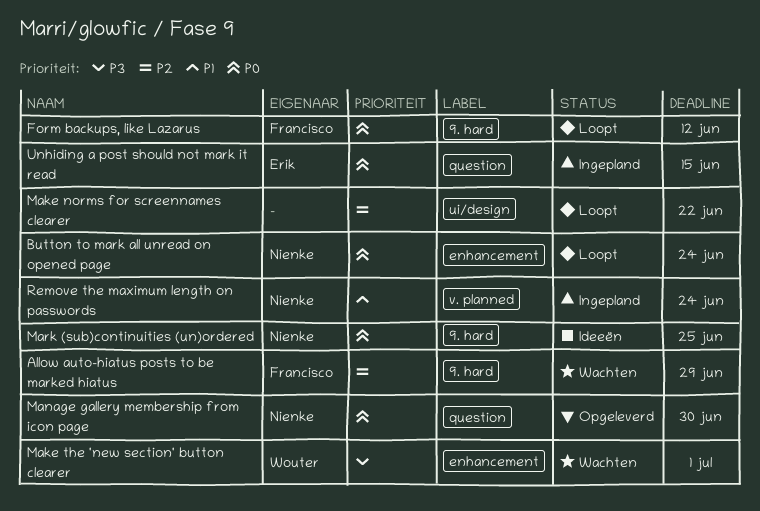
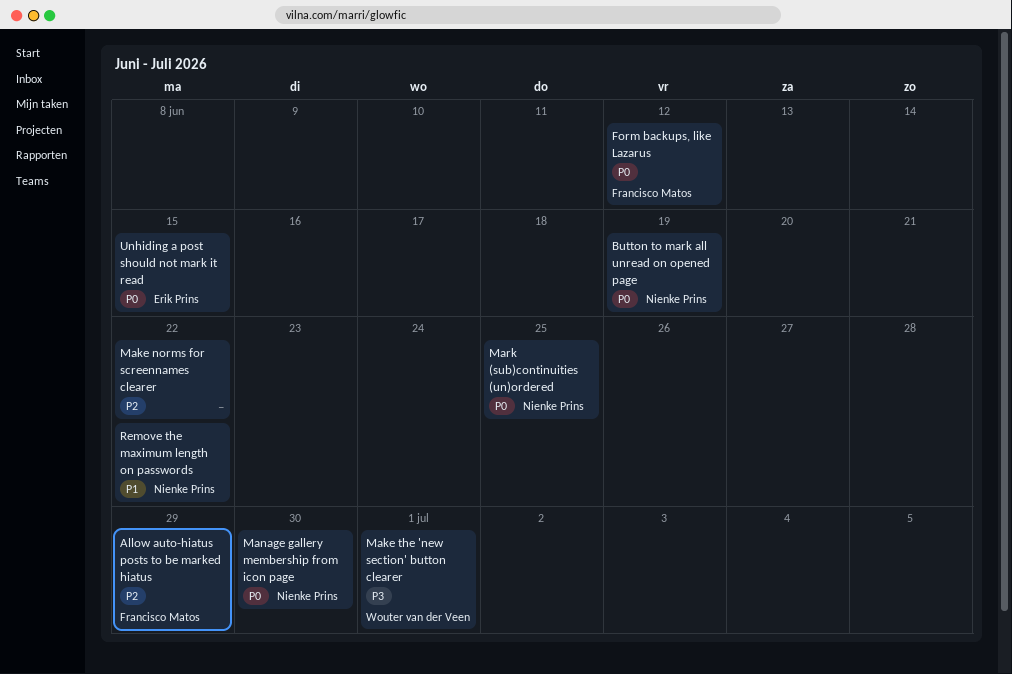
Button to mark all unread on opened page, due: Jun 24 -> Jun 19
Remove the maximum length on passwords, due: Jun 24 -> Jun 22

